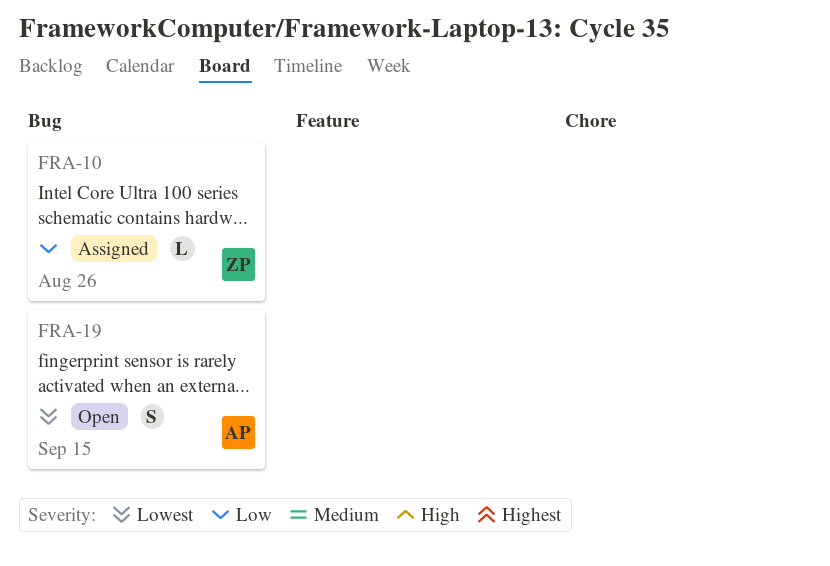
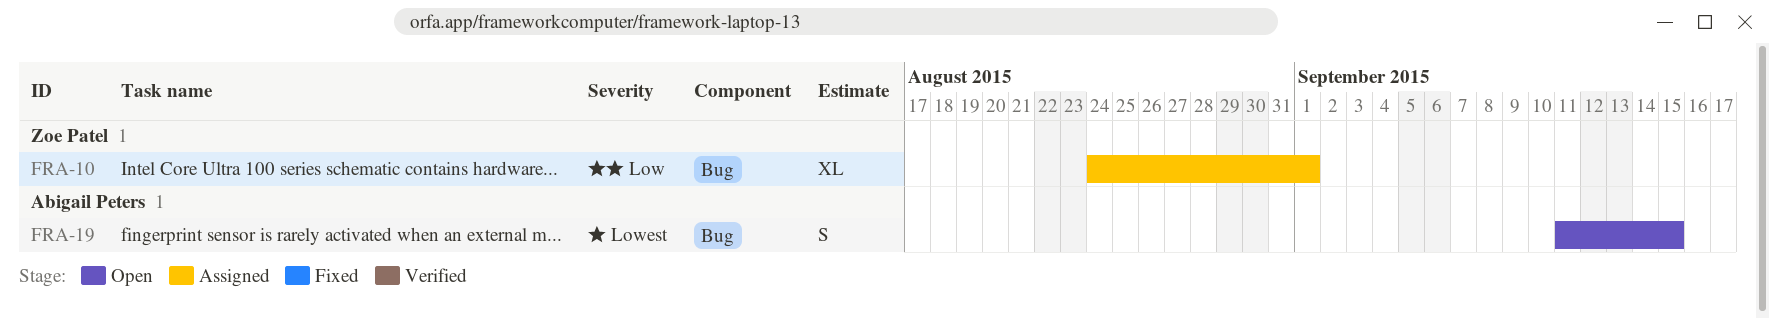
FRA-10, estimate: L -> XL
FRA-10, due: Aug 26 -> Sep 1

